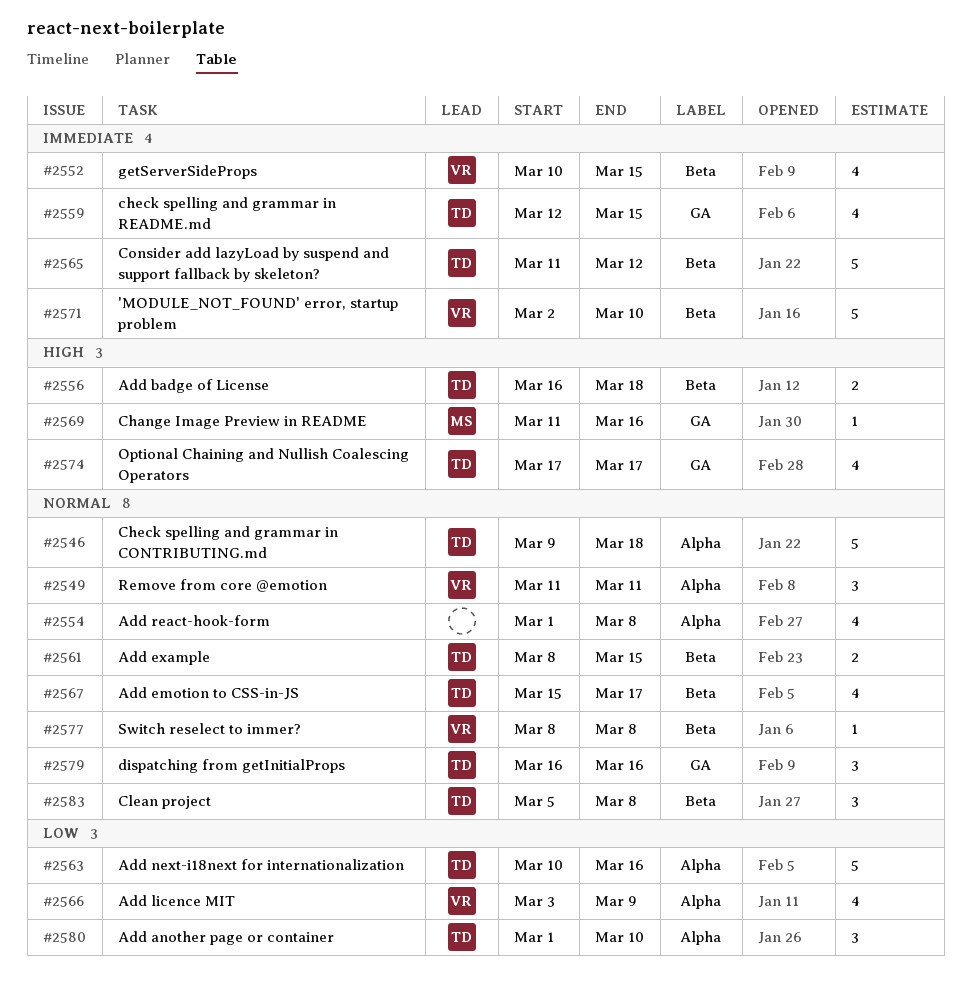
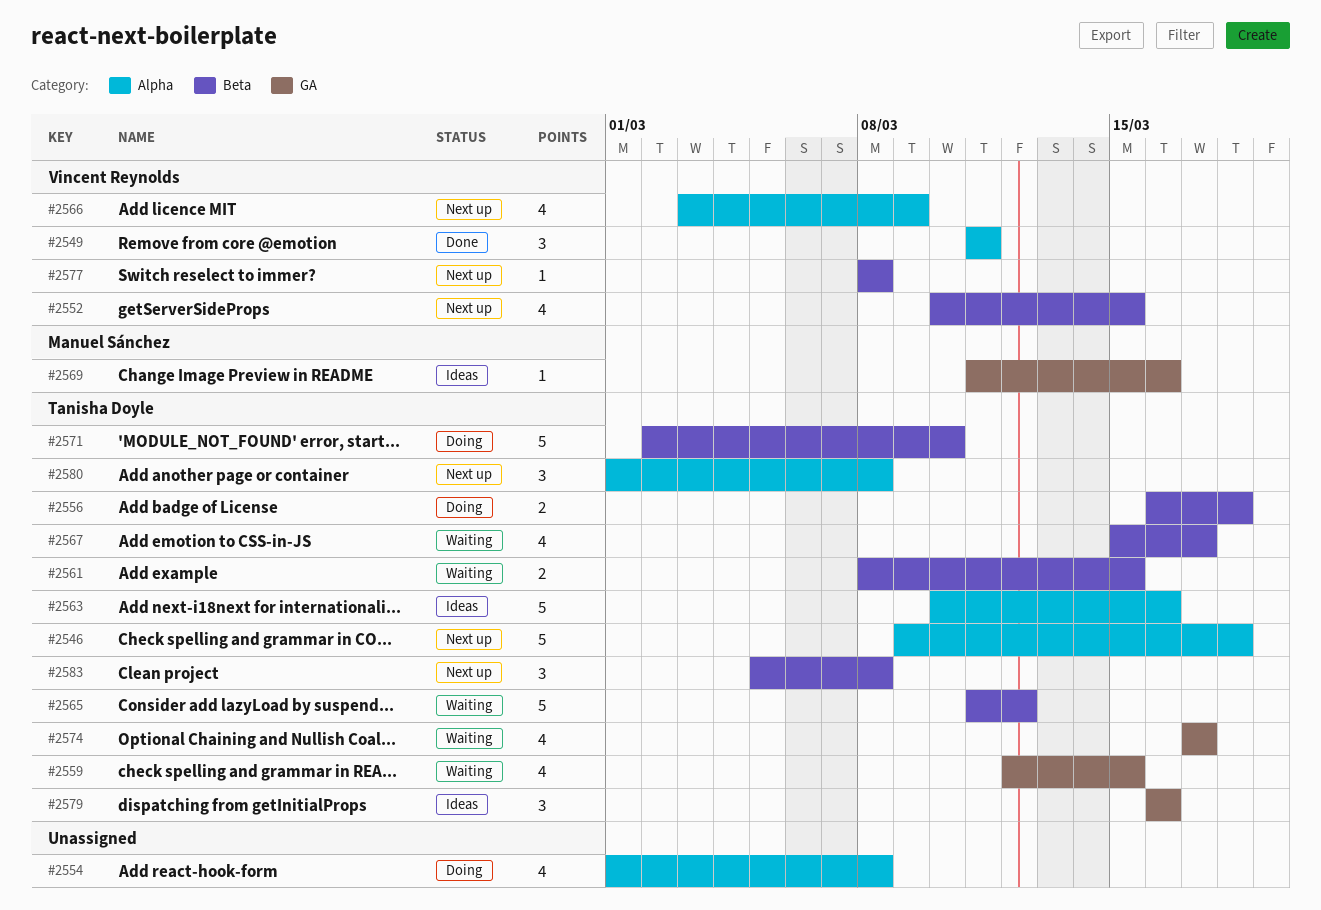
#2571, owner: Vincent Reynolds -> Tanisha Doyle
#2580, due: Mar 10 -> Mar 8

